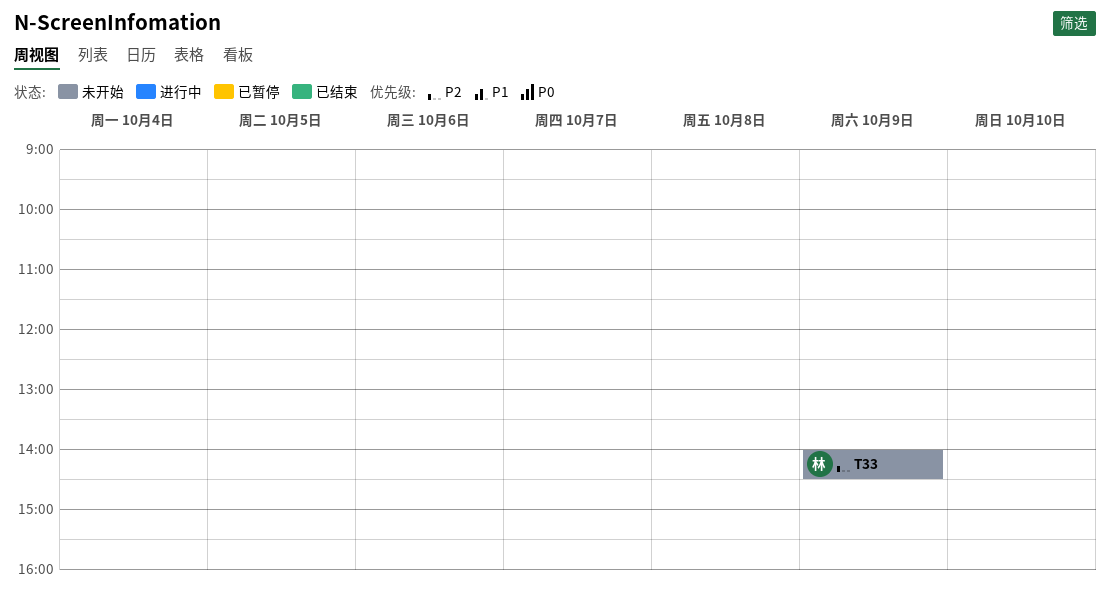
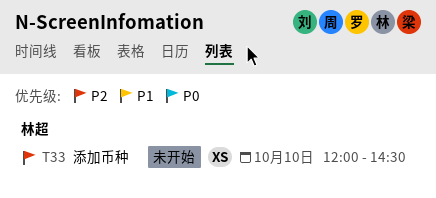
T33, day: Oct 9 -> Oct 10
T33, begins: 14:00 -> 12:00

